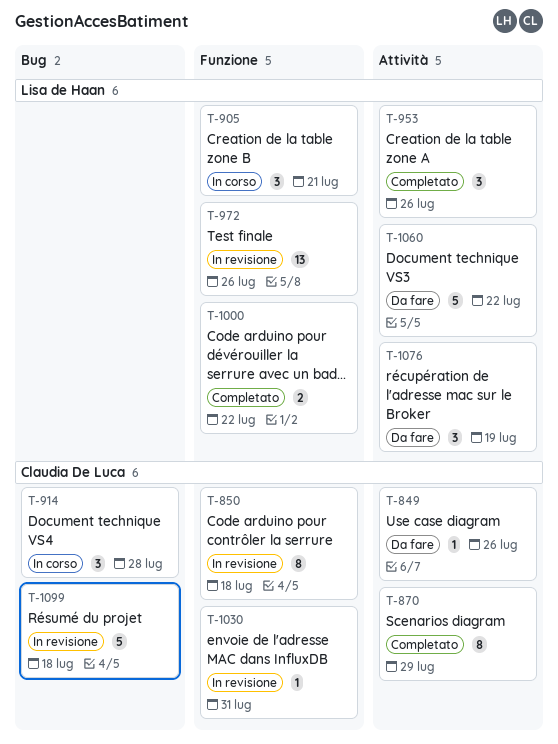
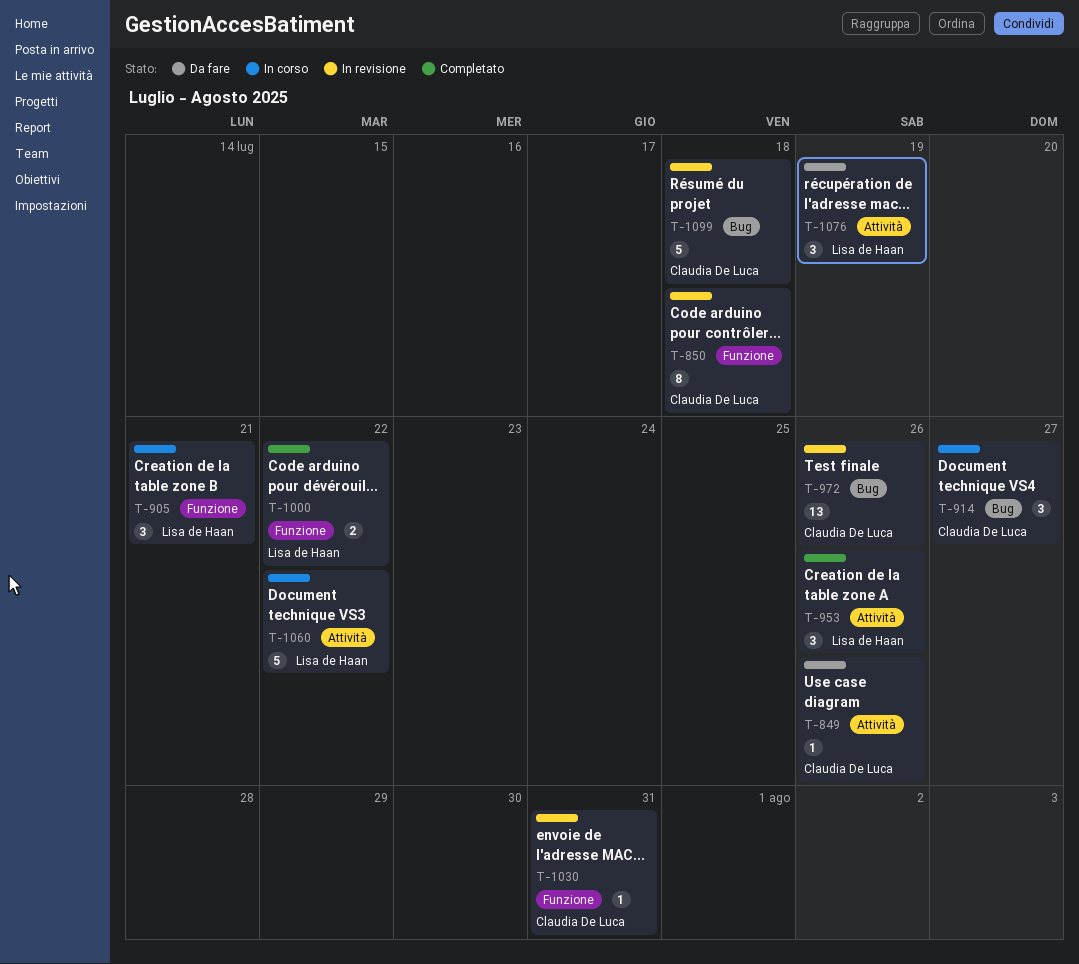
T-870: present -> none
T-914, due: Jul 28 -> Jul 27
T-972, owner: Lisa de Haan -> Claudia De Luca
T-972, label: Funzione -> Bug
T-1060, status: Da fare -> In corso

